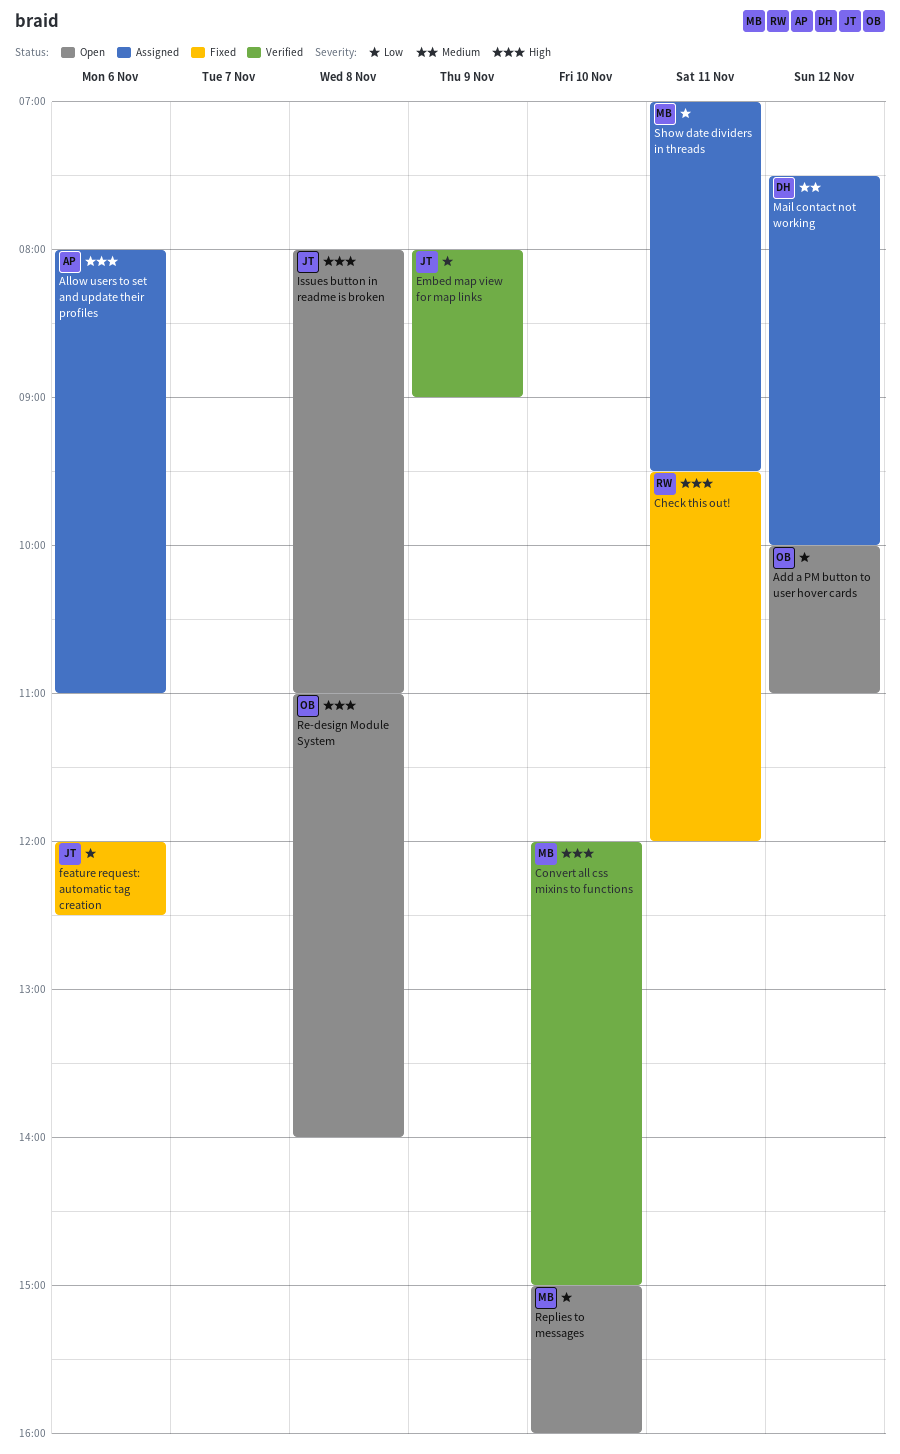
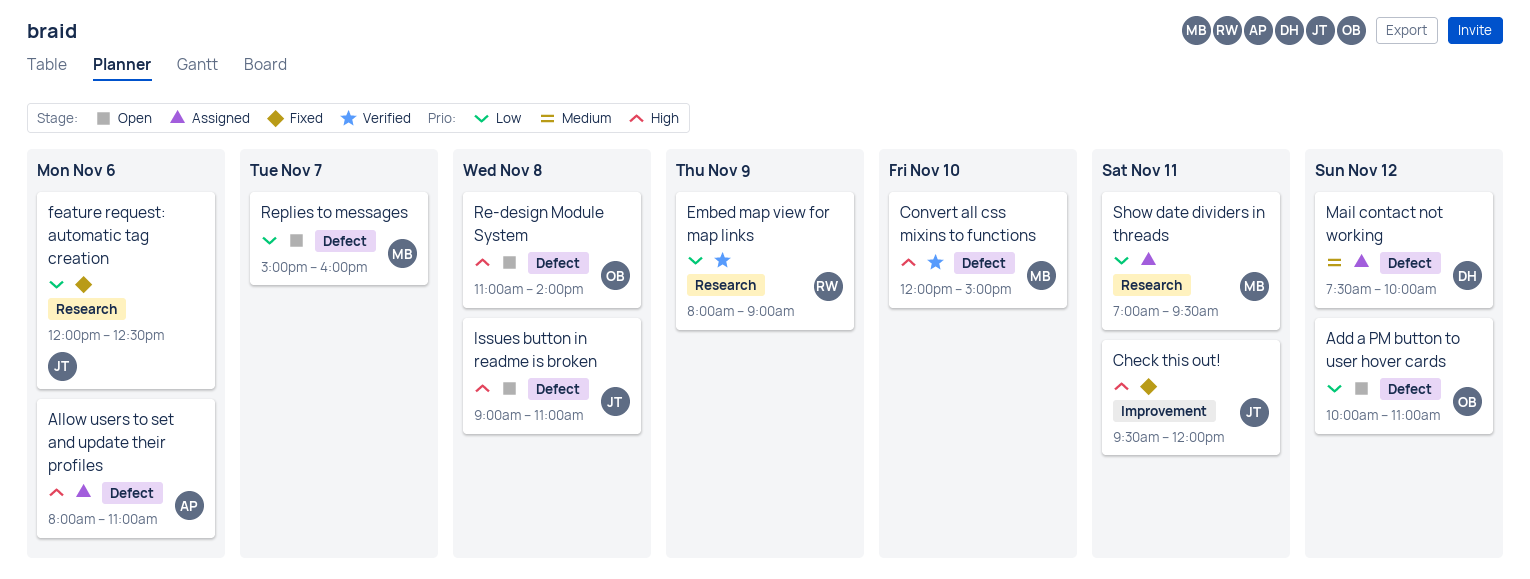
Check this out!, owner: RW -> JT
Embed map view for map links, owner: JT -> RW
Issues button in readme is broken, begins: 08:00 -> 09:00
Replies to messages, day: Nov 10 -> Nov 7

